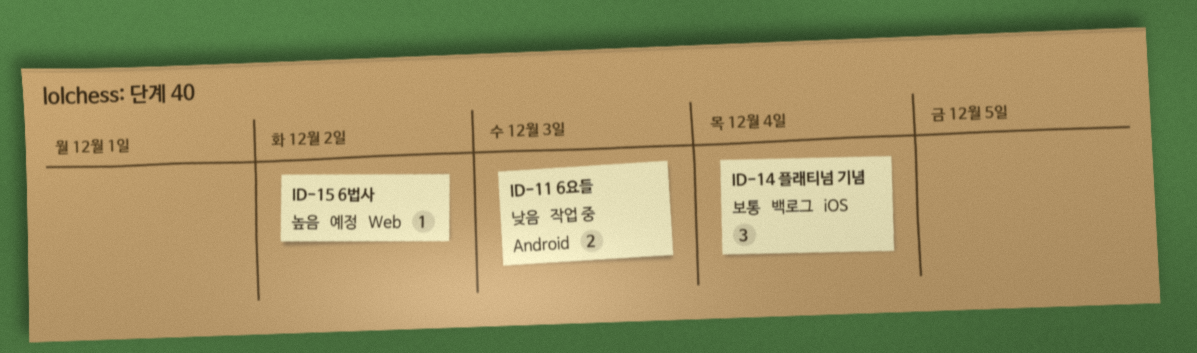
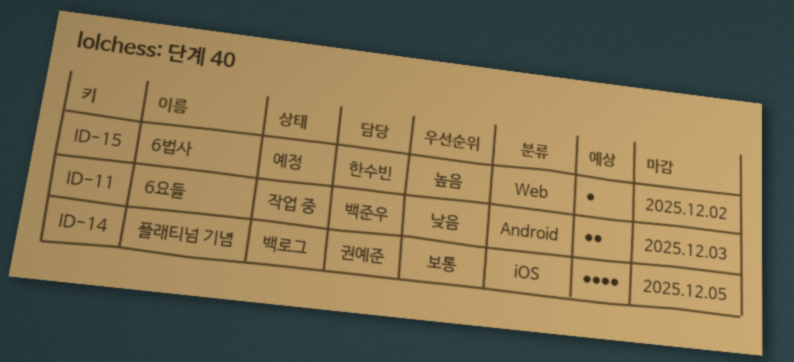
ID-14, estimate: 3 -> 4
ID-14, due: Dec 4 -> Dec 5

